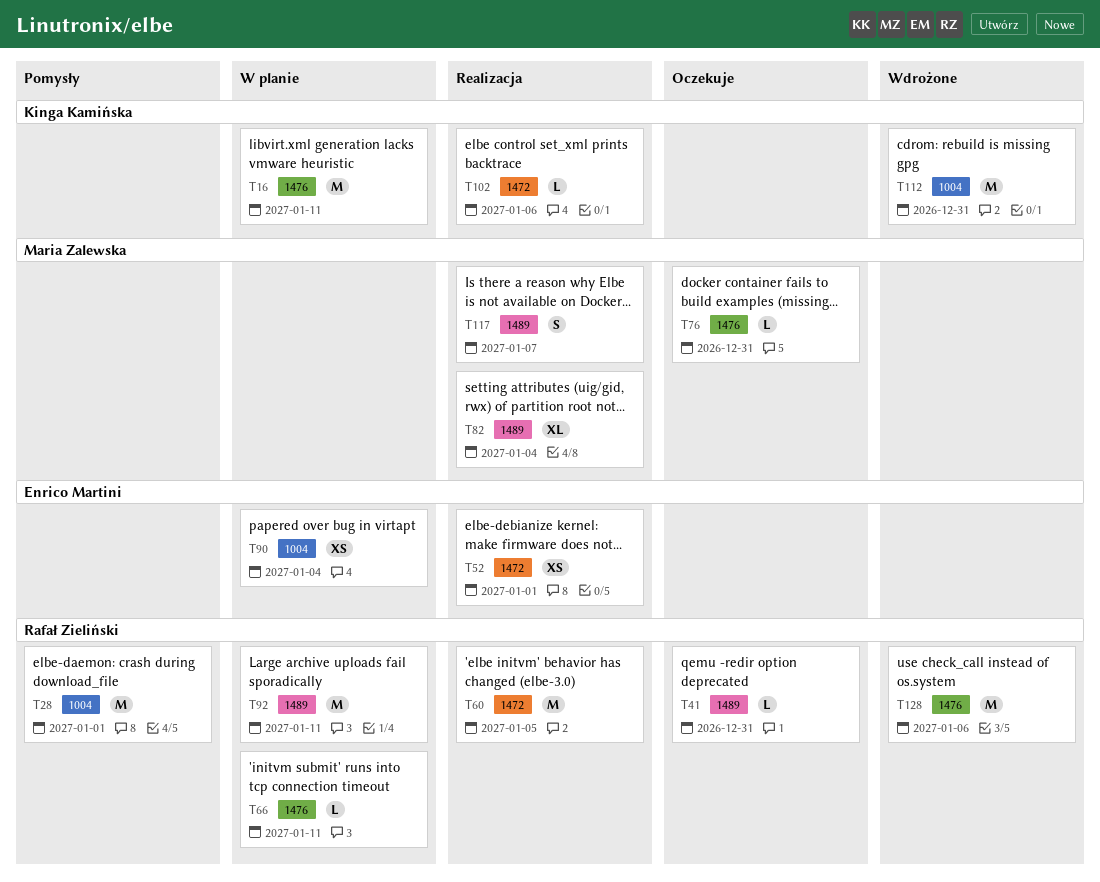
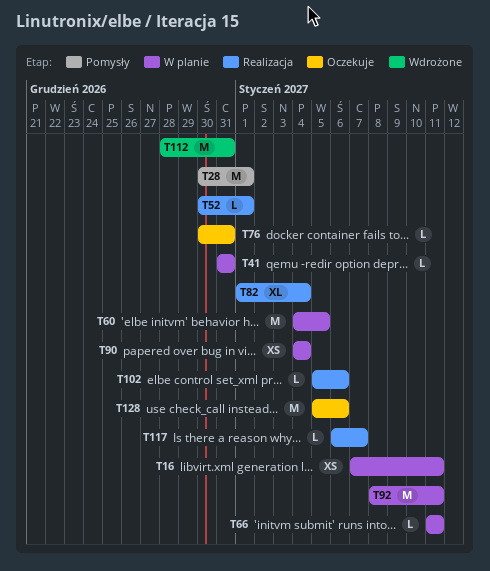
T16, estimate: M -> XS
T41, status: Oczekuje -> W planie
T52, estimate: XS -> L
T60, status: Realizacja -> W planie
T117, estimate: S -> L
T128, status: Wdrożone -> Oczekuje

